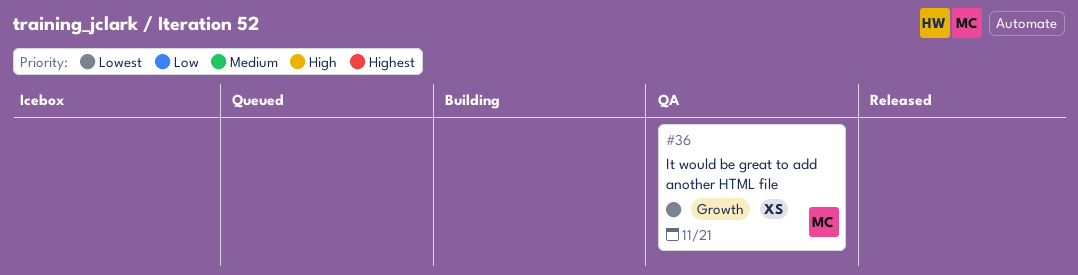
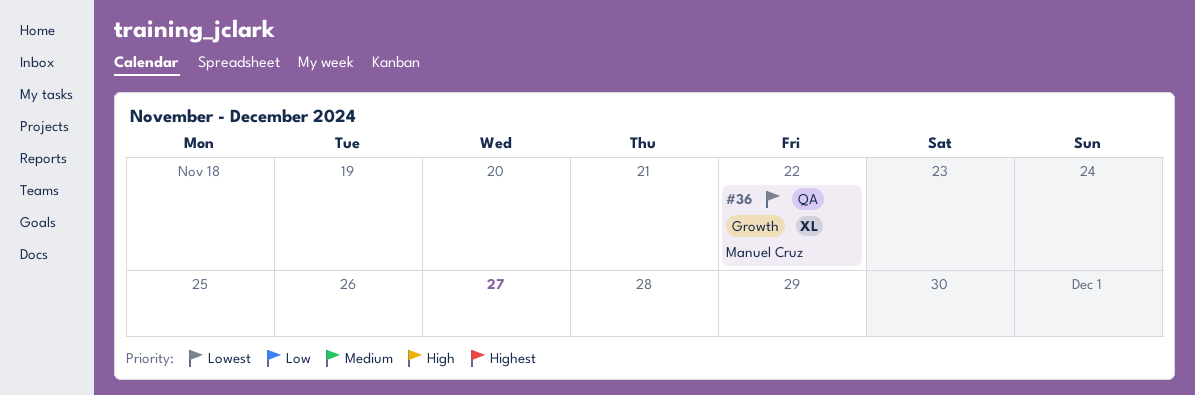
#36, estimate: XS -> XL
#36, due: Nov 21 -> Nov 22

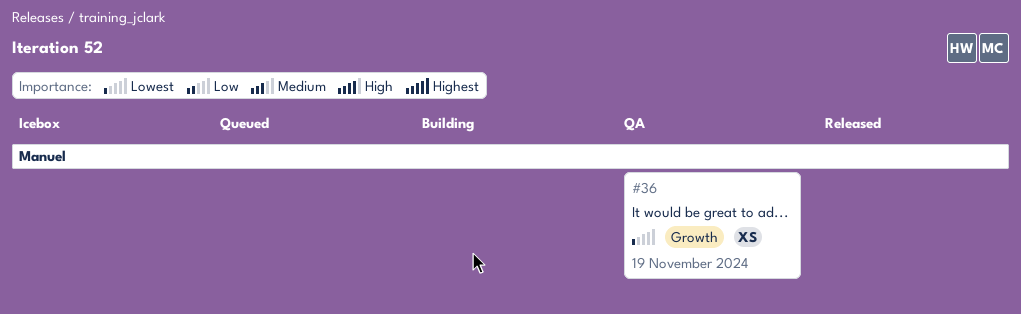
#36, estimate: XL -> XS
#36, due: Nov 22 -> Nov 19

